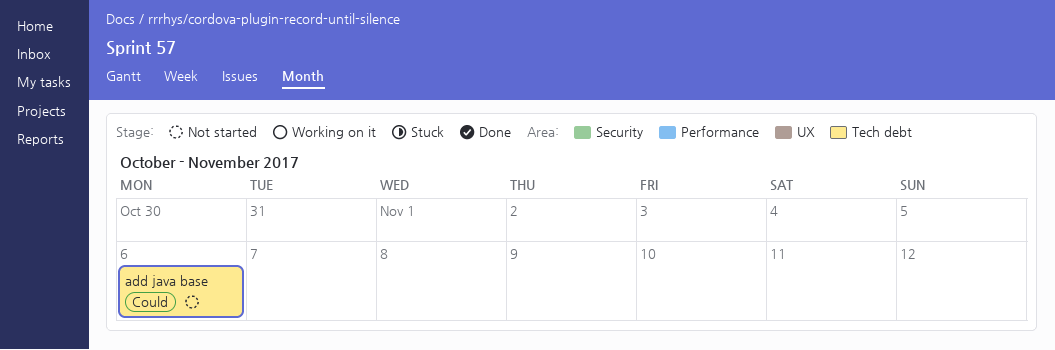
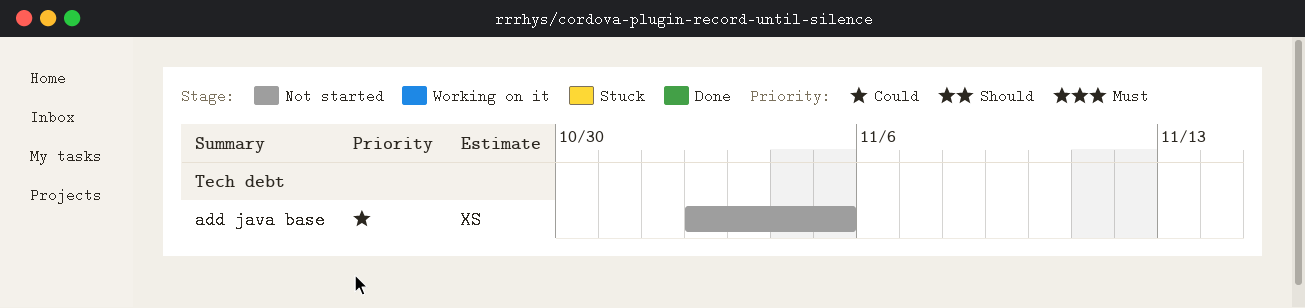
add java base, due: Nov 6 -> Nov 5

